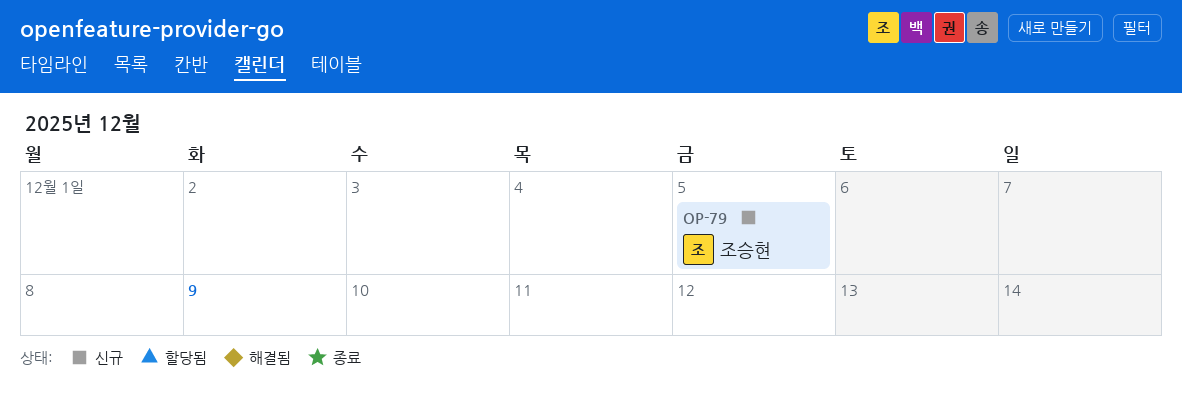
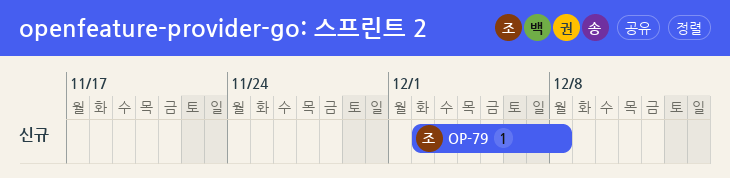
OP-79, due: Dec 5 -> Dec 8

